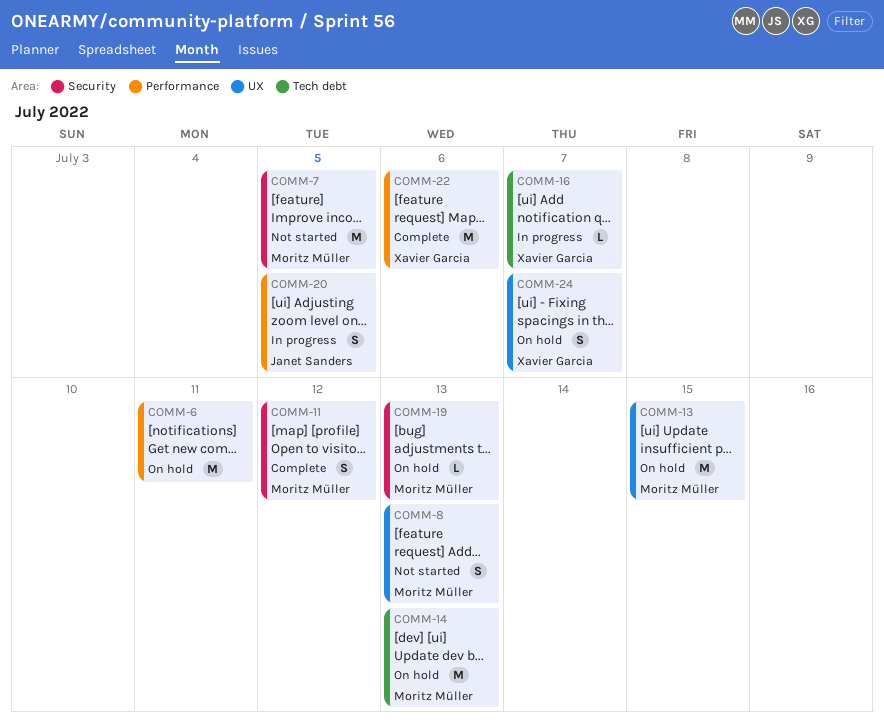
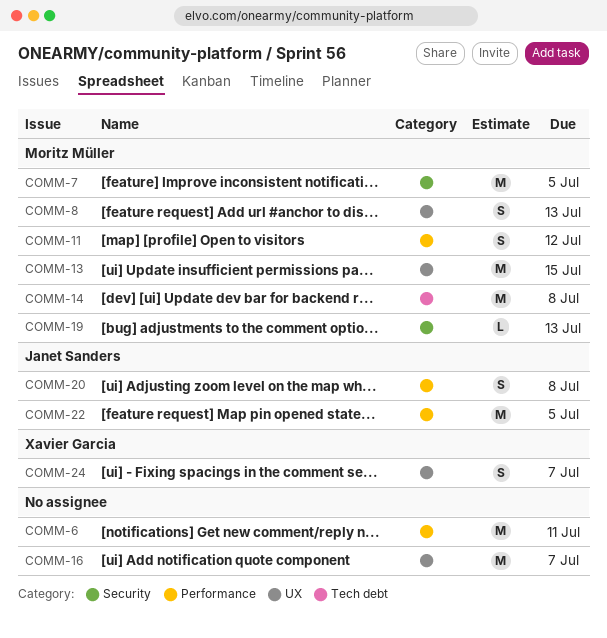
COMM-11, label: Security -> Performance
COMM-14, due: Jul 13 -> Jul 8
COMM-16, owner: Xavier Garcia -> none
COMM-16, label: Tech debt -> UX
COMM-16, estimate: L -> M
COMM-20, due: Jul 5 -> Jul 8
COMM-22, owner: Xavier Garcia -> Janet Sanders
COMM-22, due: Jul 6 -> Jul 5

